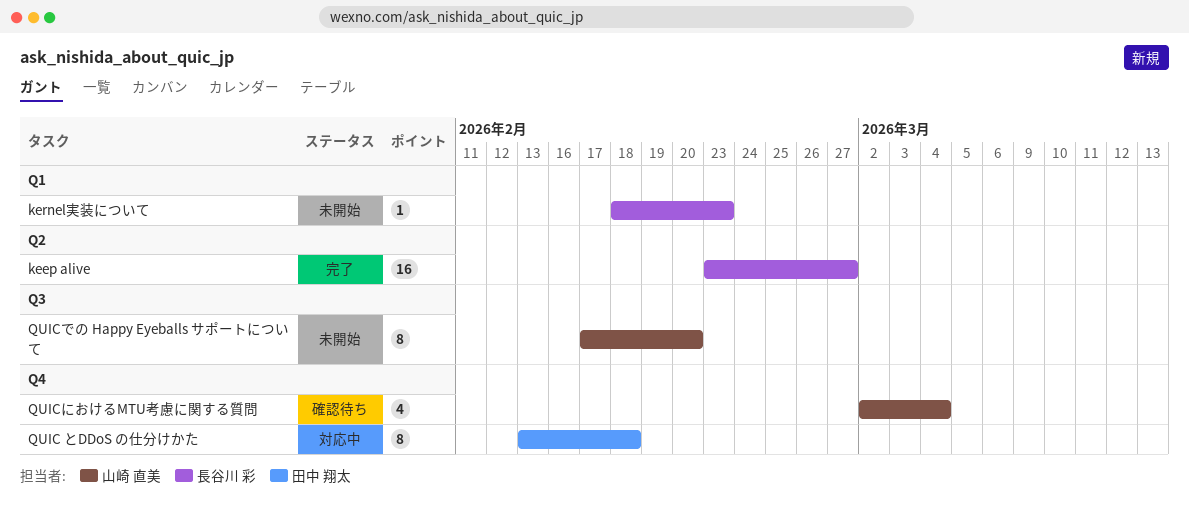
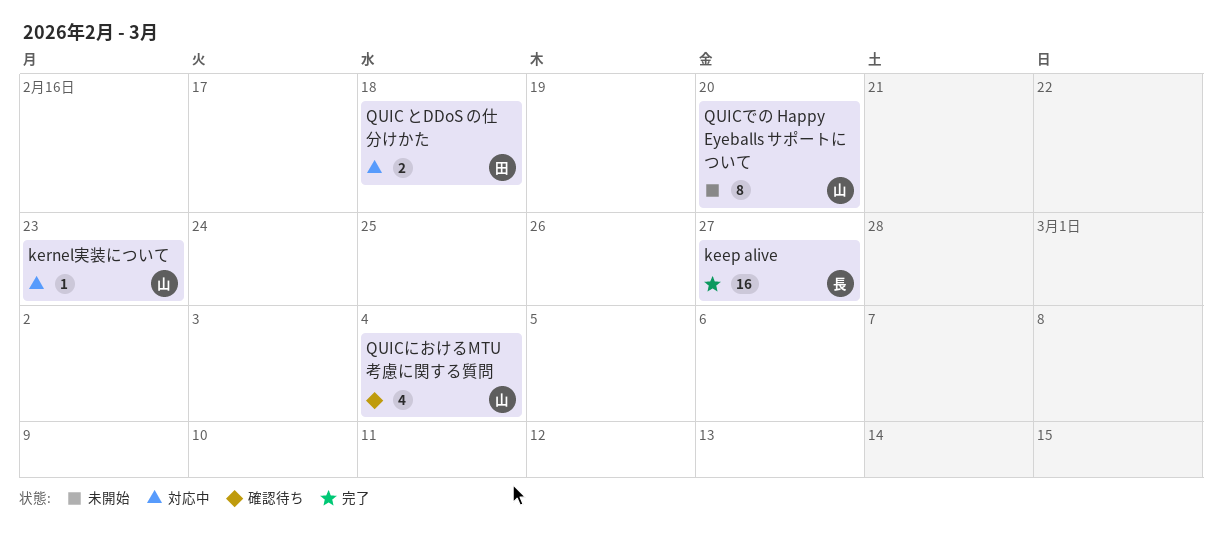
kernel実装について, status: 未開始 -> 対応中
kernel実装について, owner: 長谷川 彩 -> 山崎 直美
QUIC とDDoS の仕分けかた, estimate: 8 -> 2

